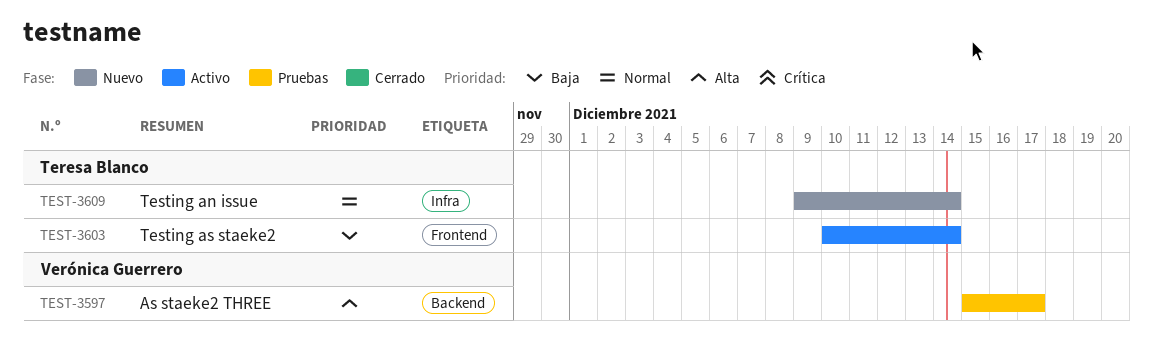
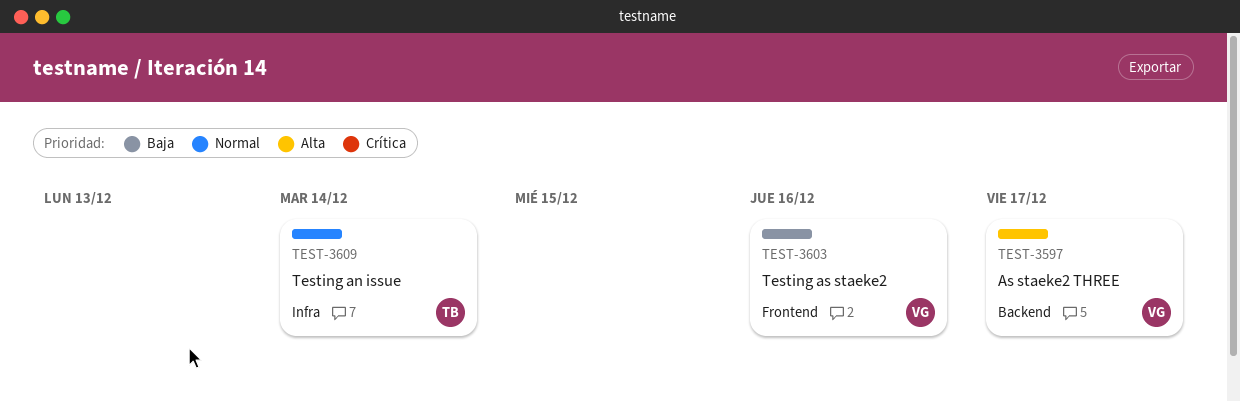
TEST-3603, owner: Teresa Blanco -> Verónica Guerrero
TEST-3603, due: Dec 14 -> Dec 16

